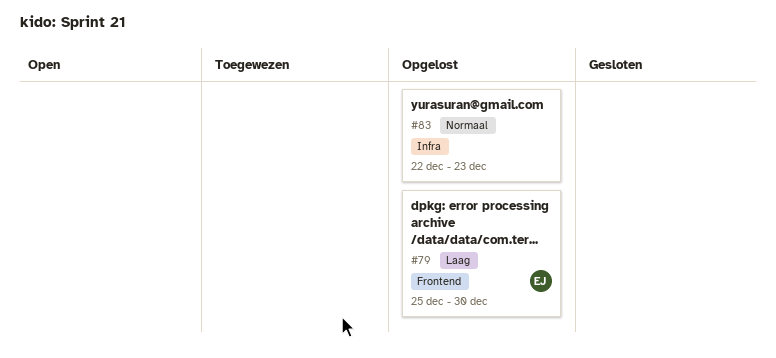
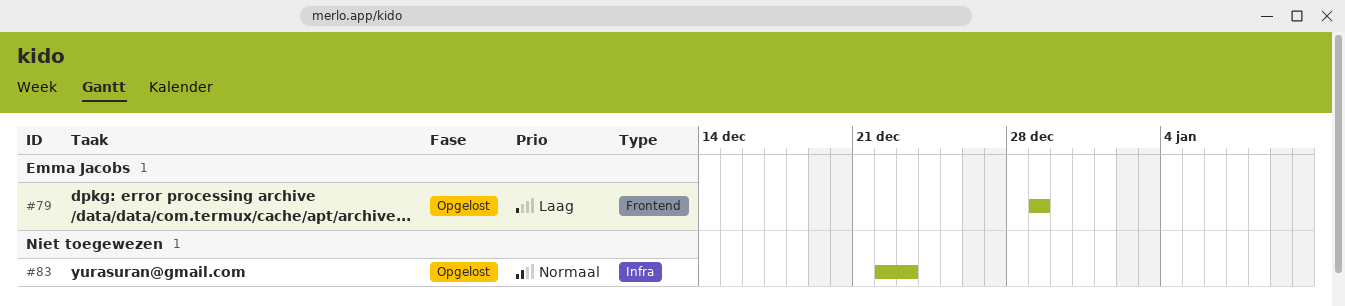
#79, start: Dec 25 -> Dec 29
#79, due: Dec 30 -> Dec 29

